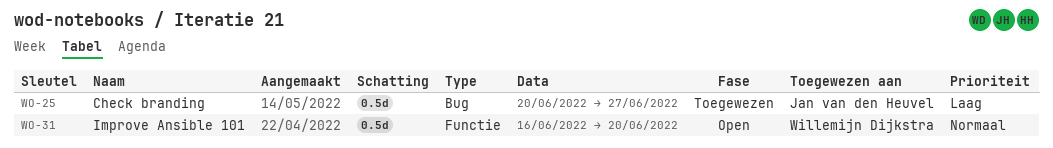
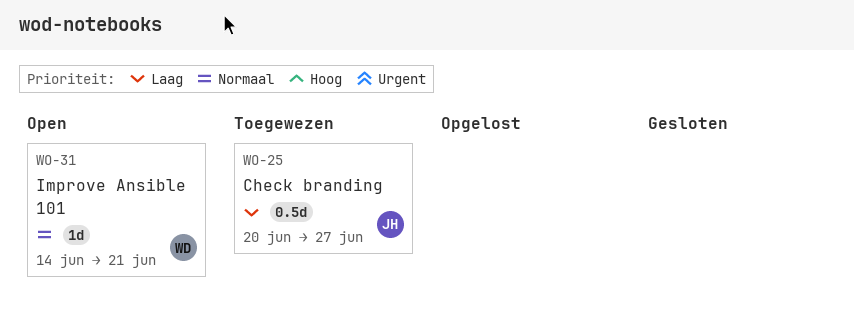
WO-31, estimate: 0.5d -> 1d
WO-31, start: Jun 16 -> Jun 14
WO-31, due: Jun 20 -> Jun 21

